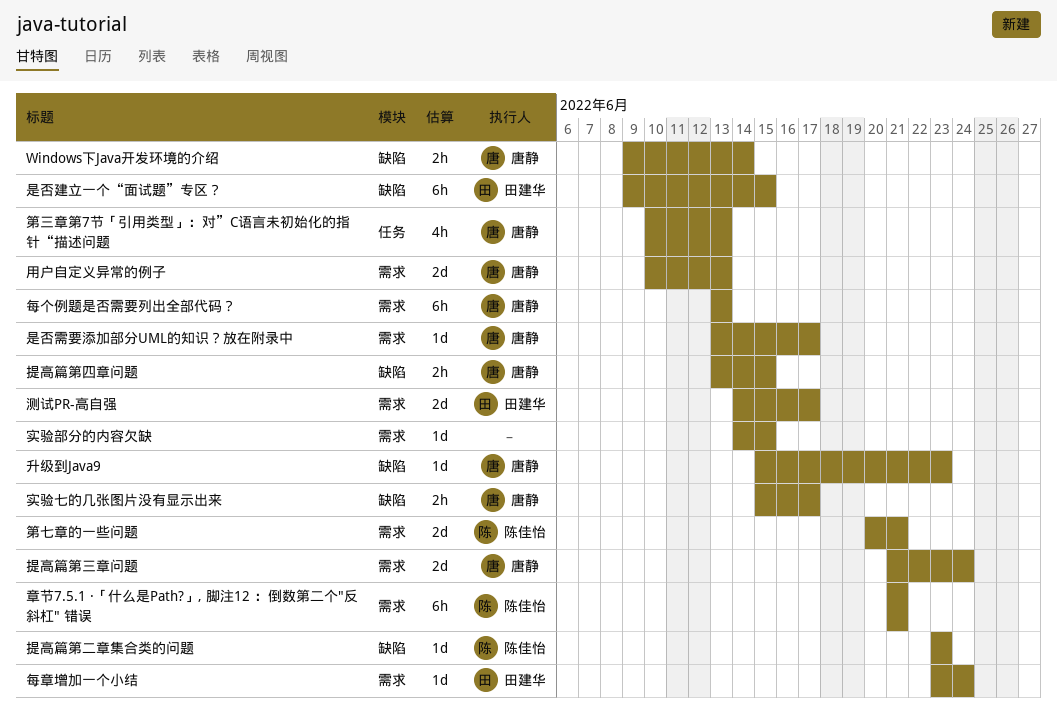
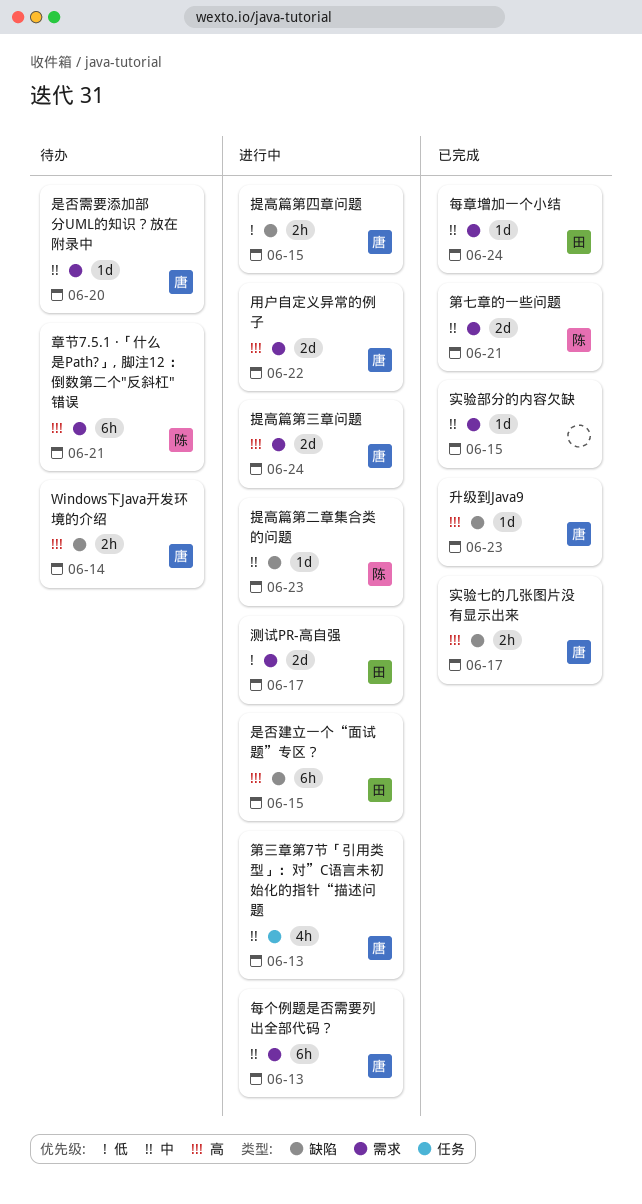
是否需要添加部分UML的知识？放在附录中, due: Jun 17 -> Jun 20
用户自定义异常的例子, due: Jun 13 -> Jun 22

